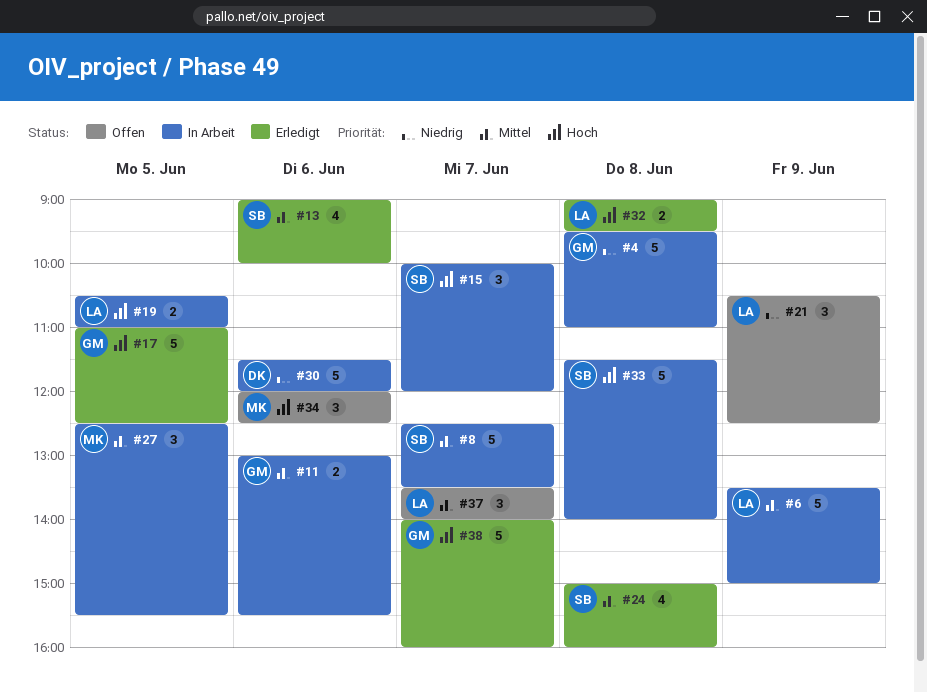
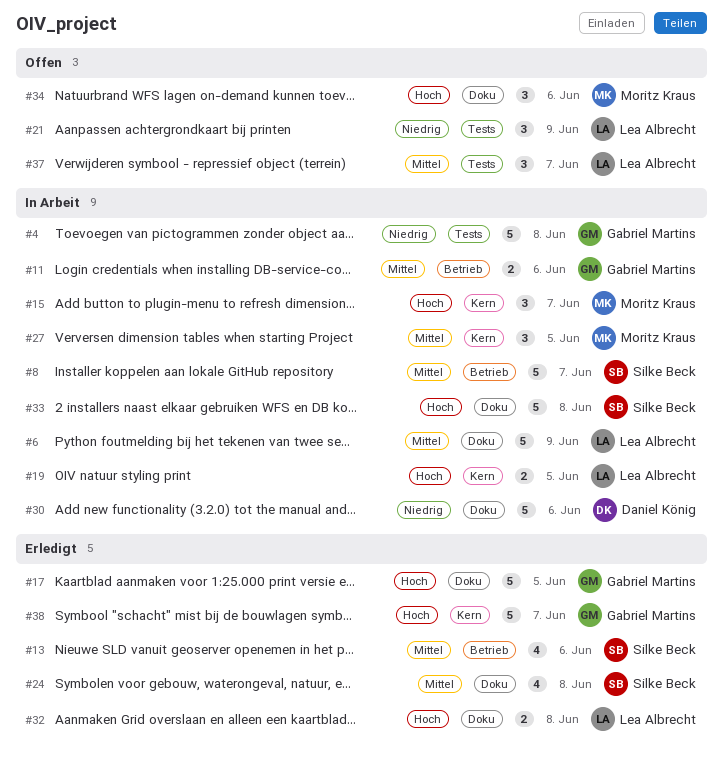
#15, owner: Silke Beck -> Moritz Kraus

